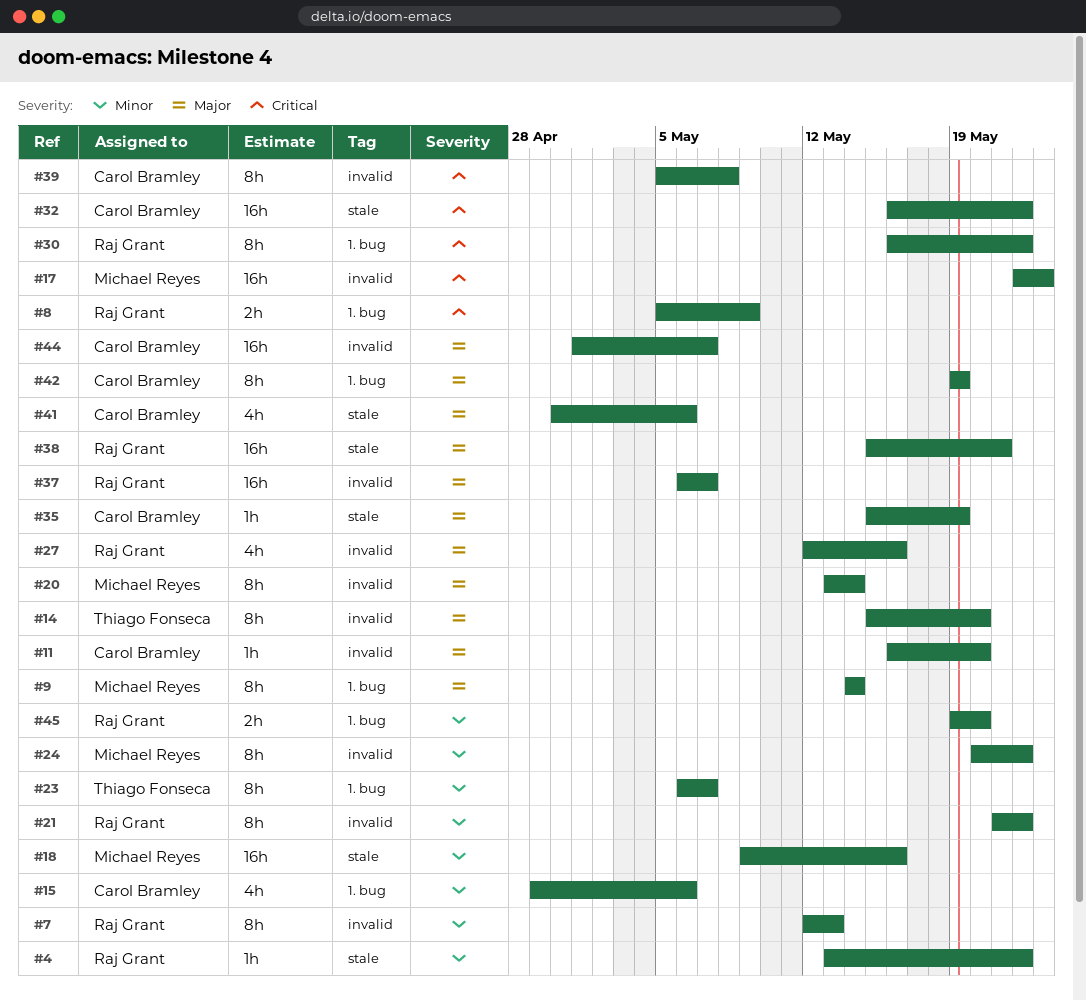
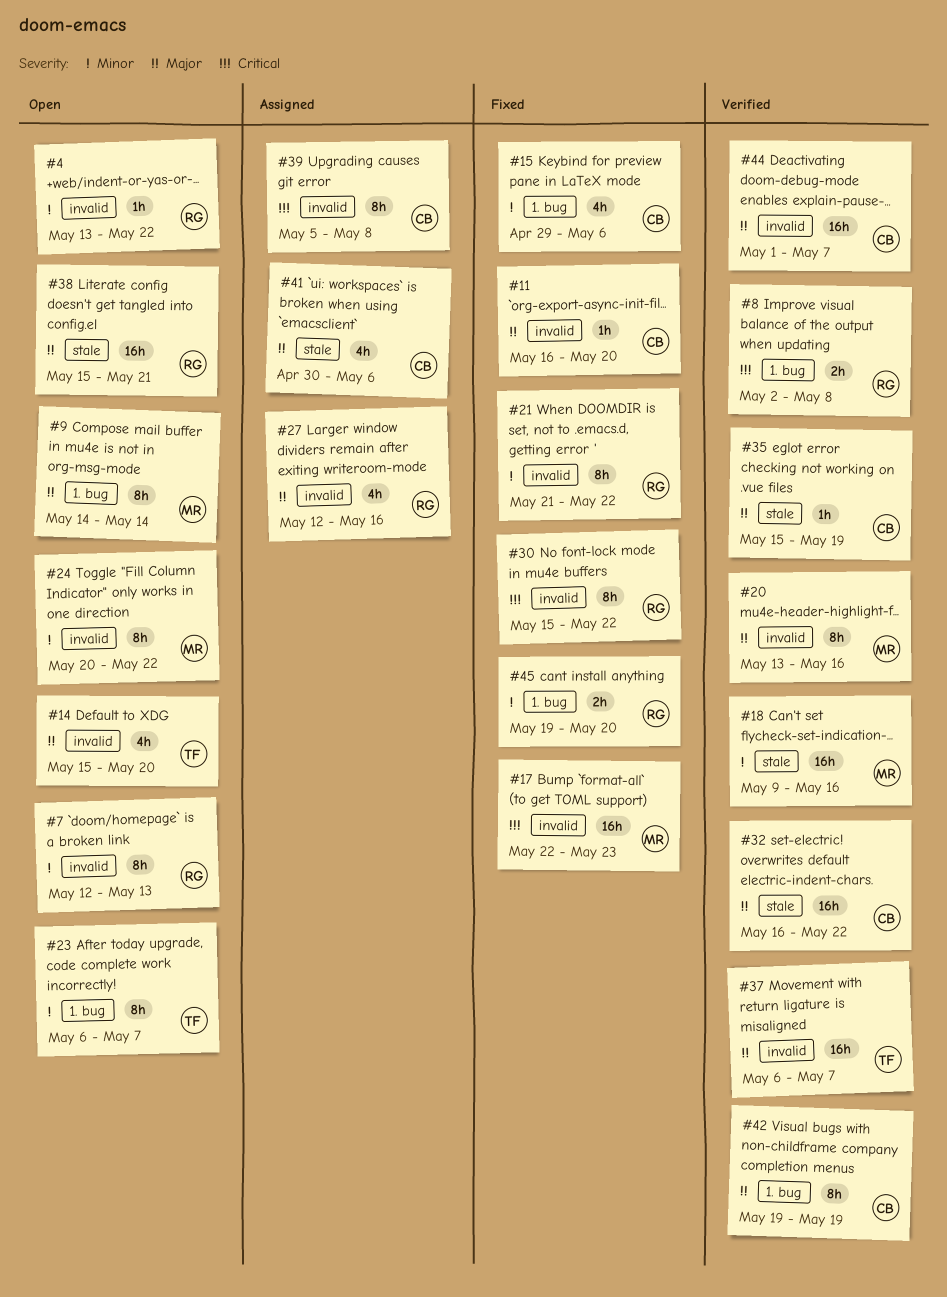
#4, label: stale -> invalid
#8, start: May 5 -> May 2
#8, due: May 9 -> May 8
#14, estimate: 8h -> 4h
#20, due: May 14 -> May 16
#30, label: 1. bug -> invalid
#30, start: May 16 -> May 15
#32, priority: Critical -> Major
#37, owner: Raj Grant -> Thiago Fonseca

